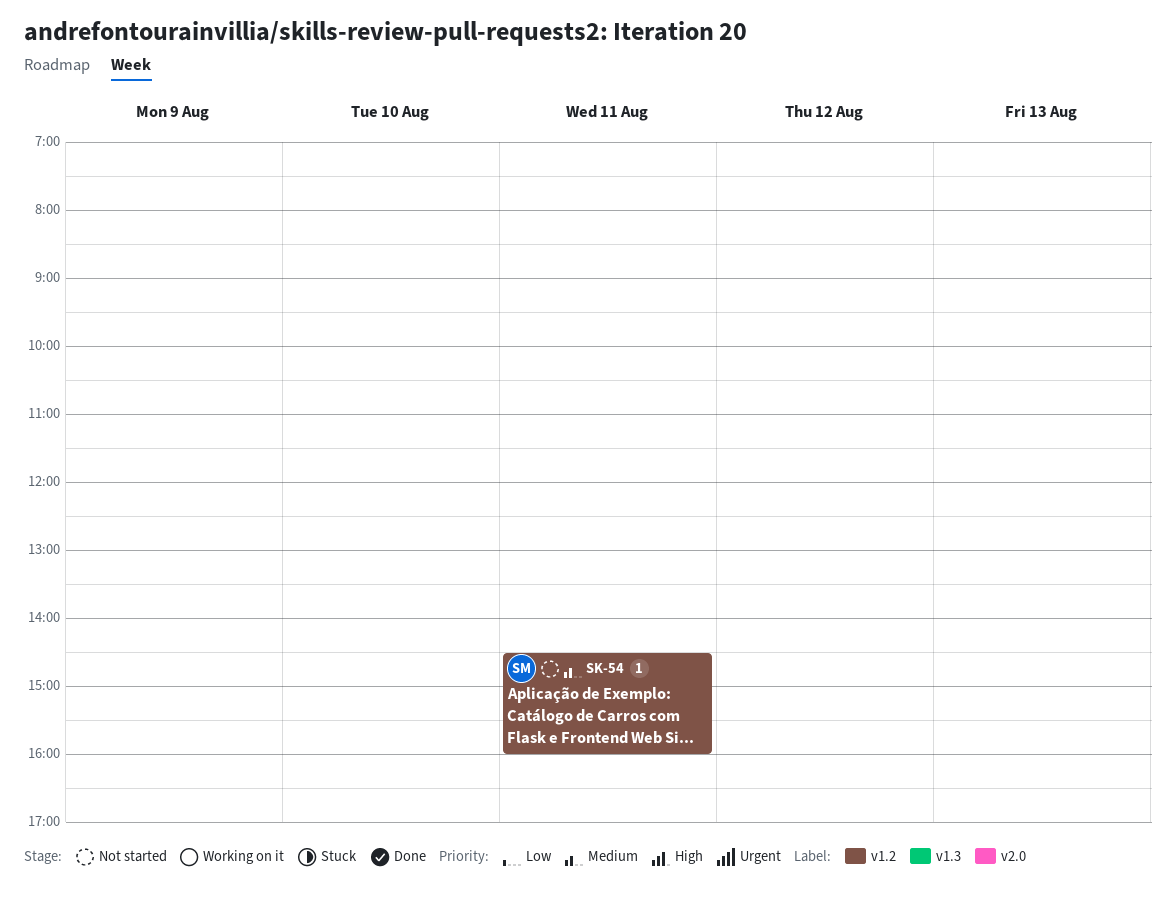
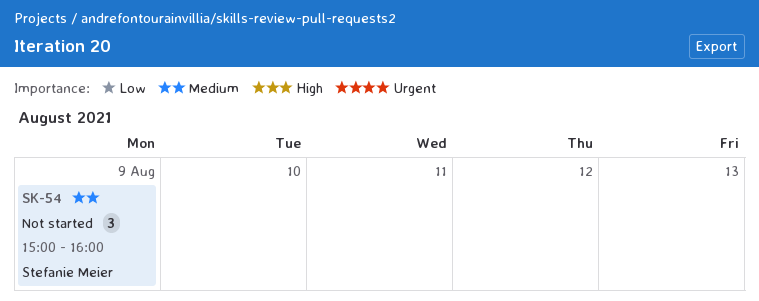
SK-54, estimate: 1 -> 3
SK-54, day: Aug 11 -> Aug 9
SK-54, begins: 14:30 -> 15:00

